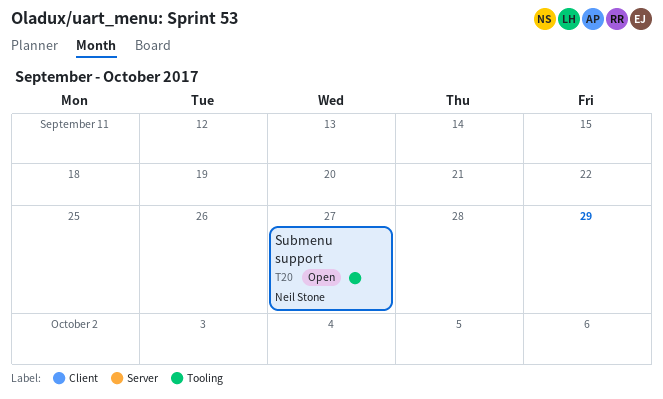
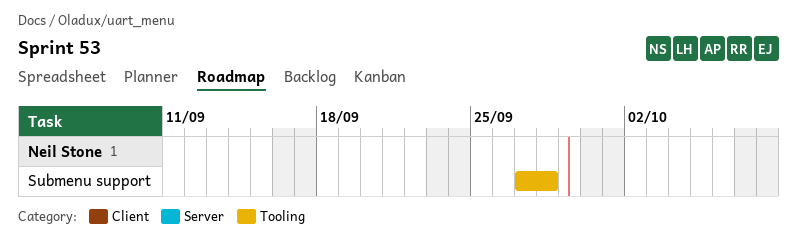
Submenu support, due: Sep 27 -> Sep 28

